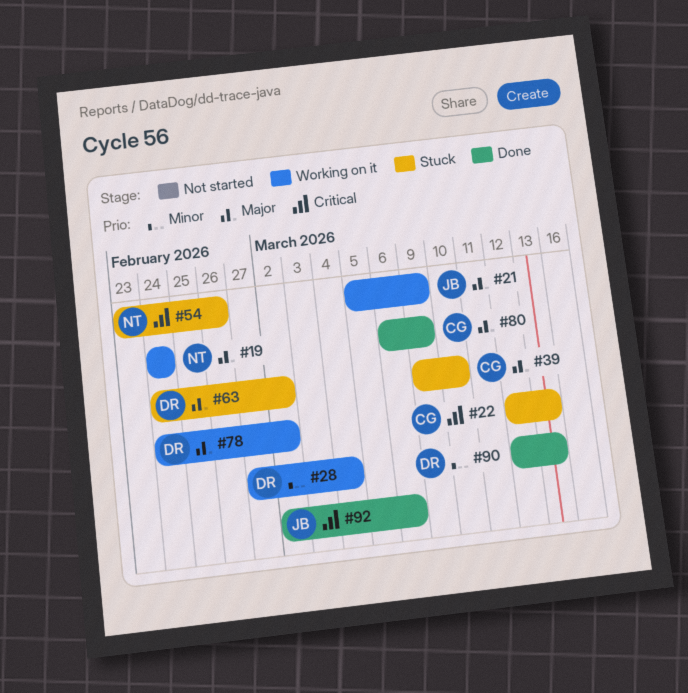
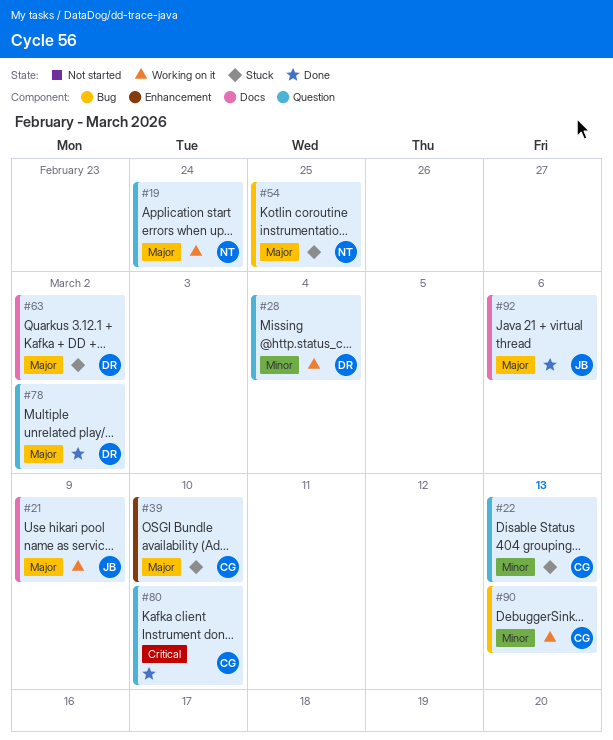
#22, priority: Critical -> Minor
#54, priority: Critical -> Major
#54, due: Feb 26 -> Feb 25
#78, status: Working on it -> Done
#80, priority: Major -> Critical
#80, due: Mar 9 -> Mar 10
#90, status: Done -> Working on it
#90, owner: DR -> CG
#92, priority: Critical -> Major

